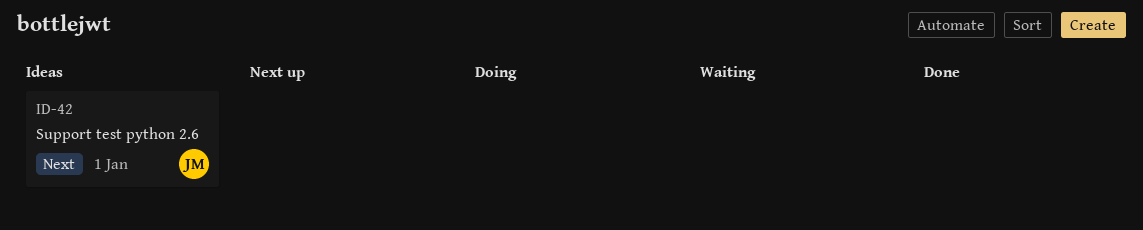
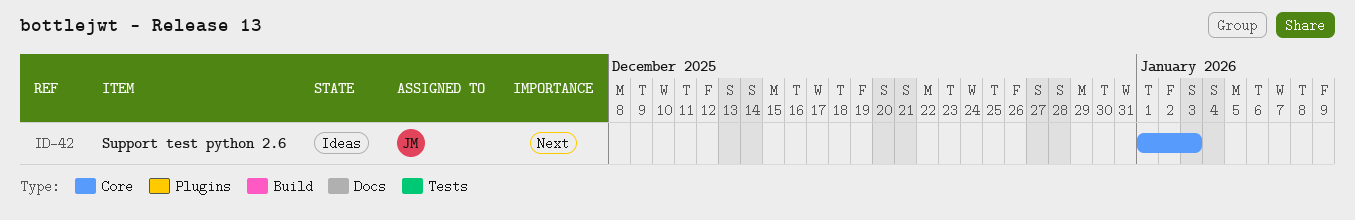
ID-42, due: Jan 1 -> Jan 3

